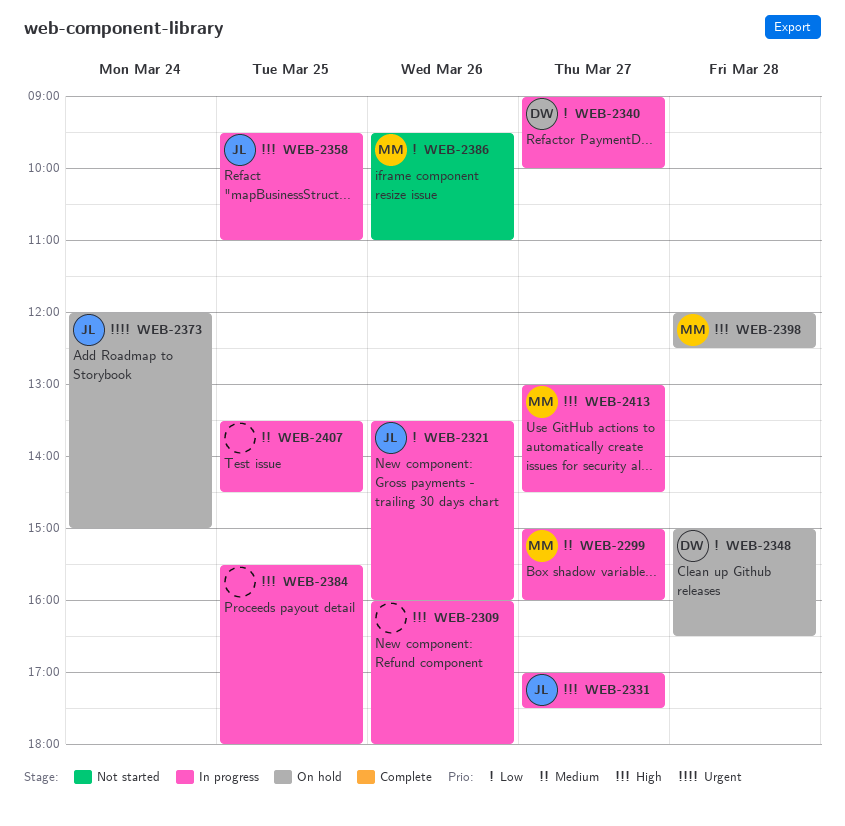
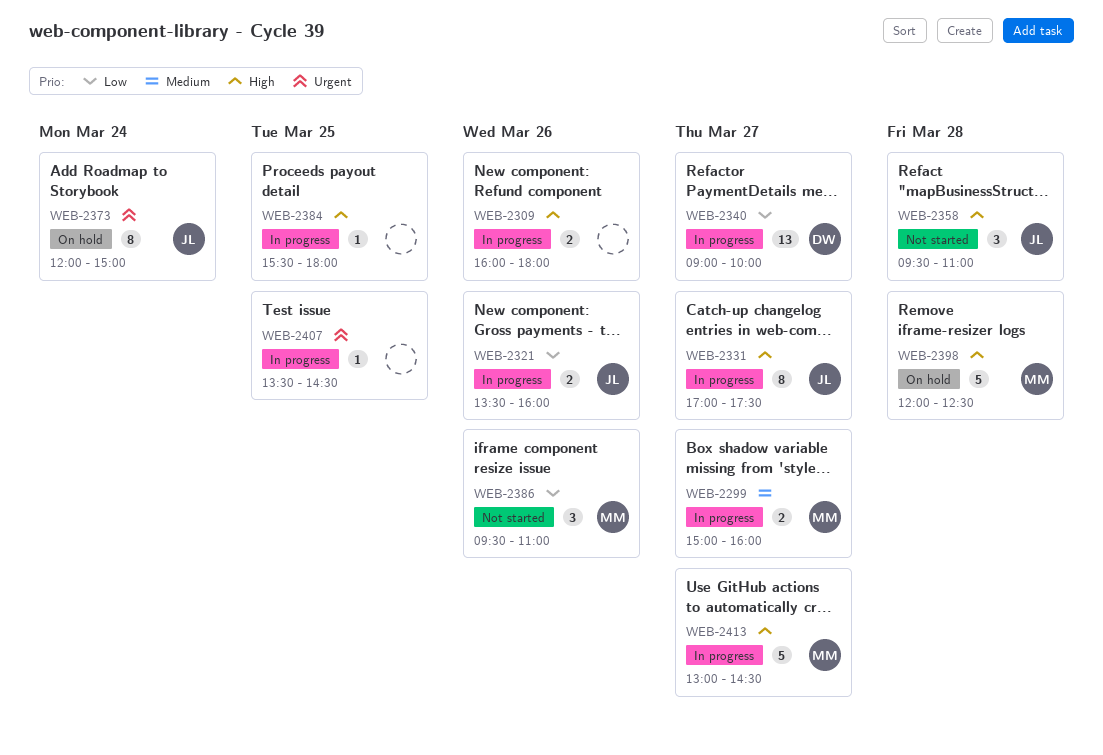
WEB-2348: present -> none
WEB-2358, status: In progress -> Not started
WEB-2358, day: Mar 25 -> Mar 28
WEB-2407, priority: Medium -> Urgent

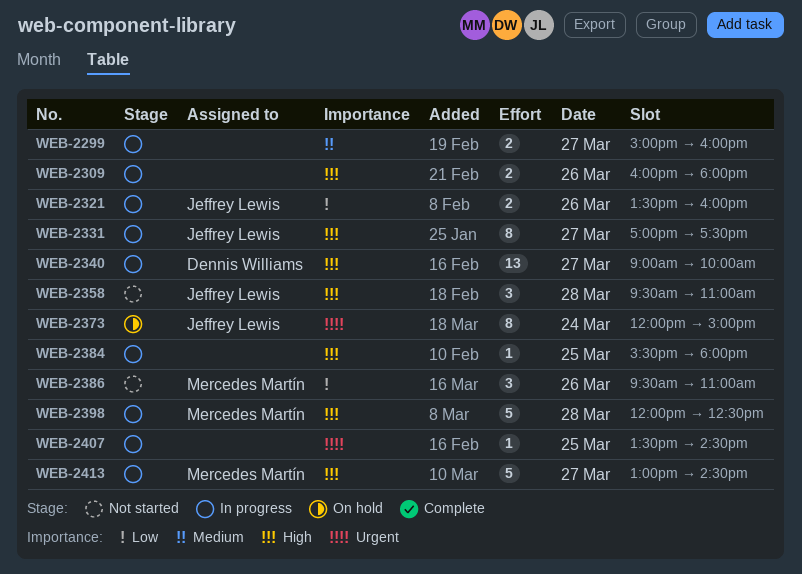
WEB-2299, owner: Mercedes Martín -> none
WEB-2340, priority: Low -> High
WEB-2398, status: On hold -> In progress

